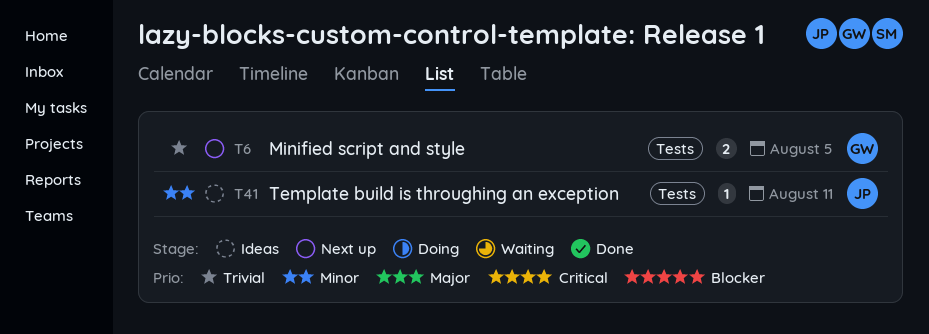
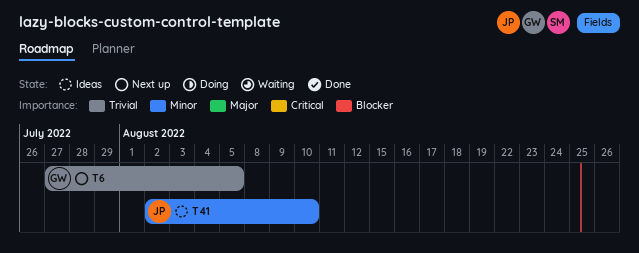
T41, due: Aug 11 -> Aug 10

